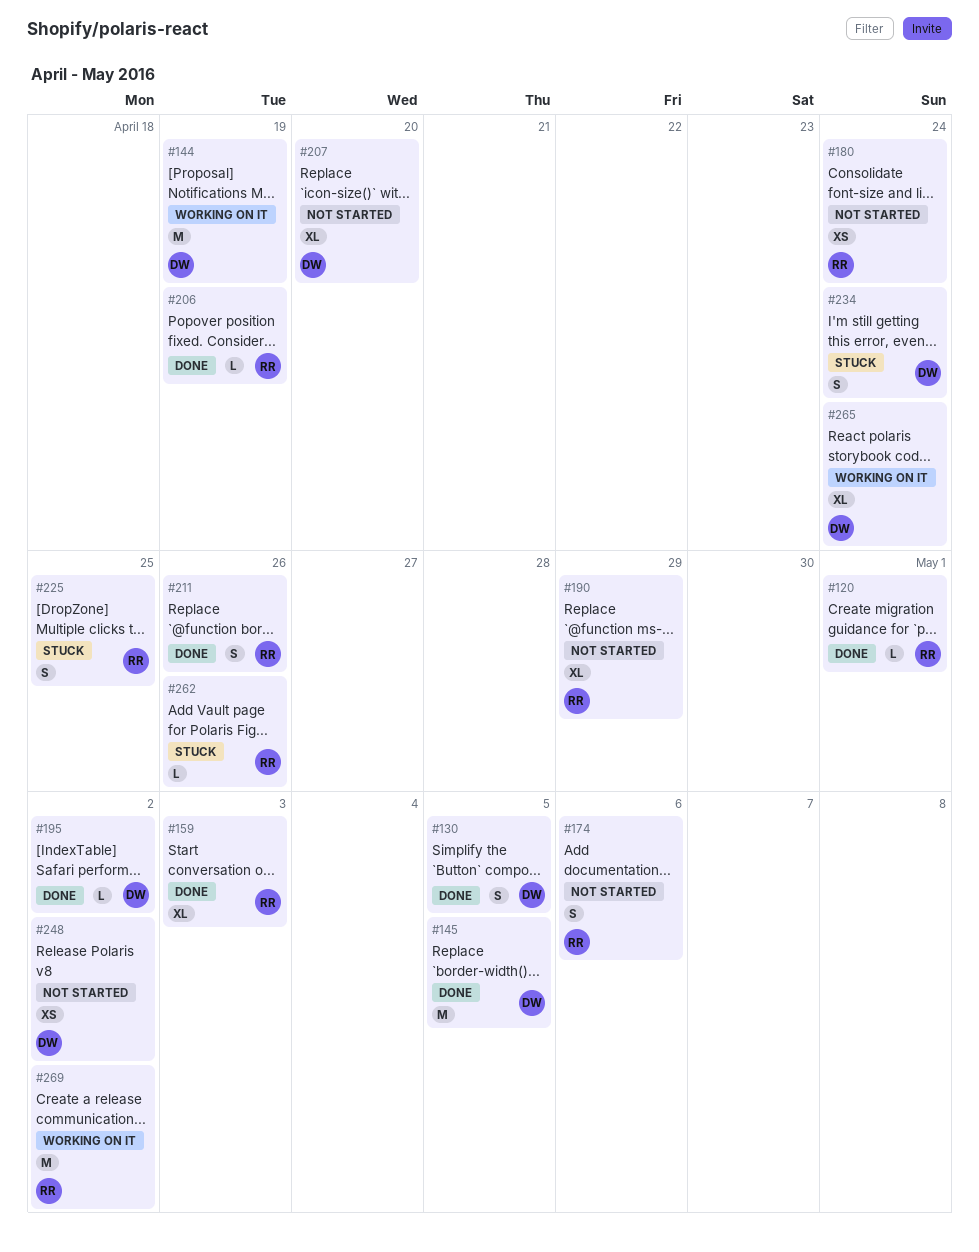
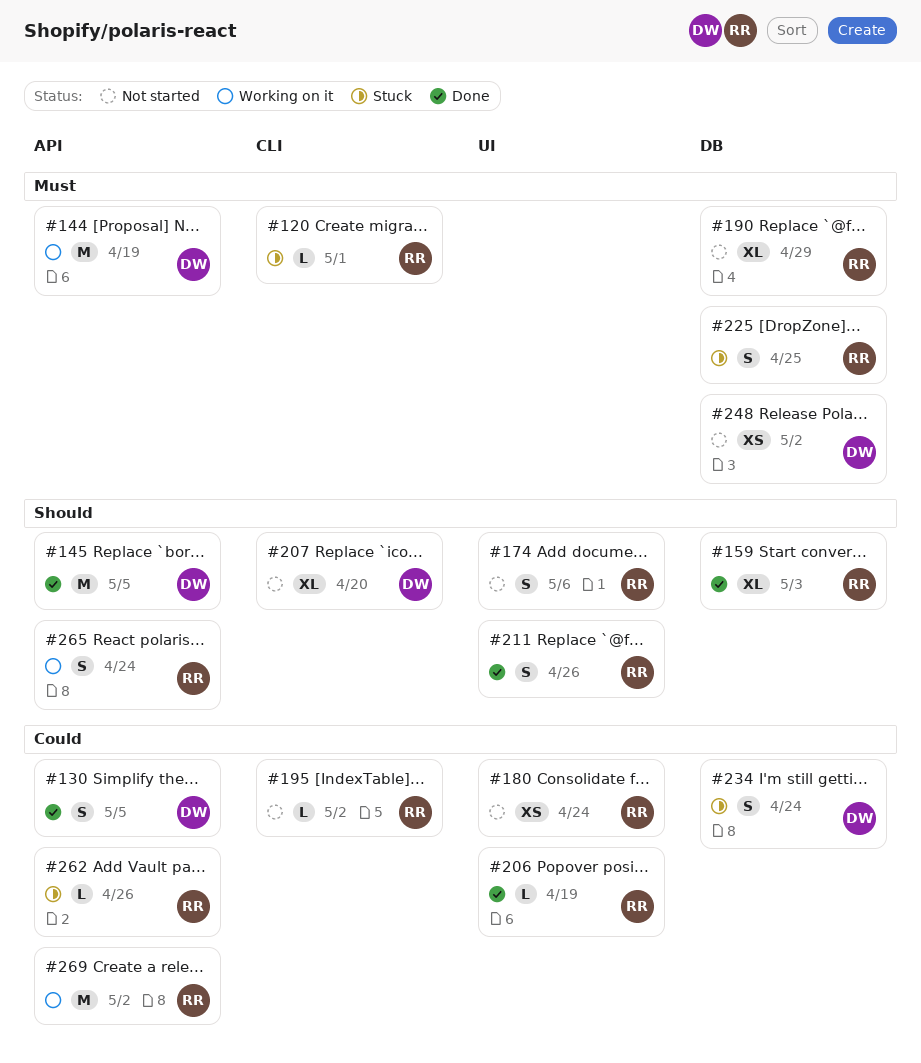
#120, status: Done -> Stuck
#195, status: Done -> Not started
#195, owner: DW -> RR
#265, owner: DW -> RR
#265, estimate: XL -> S

